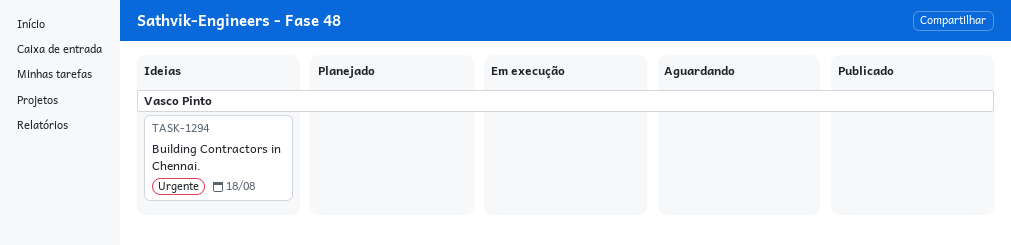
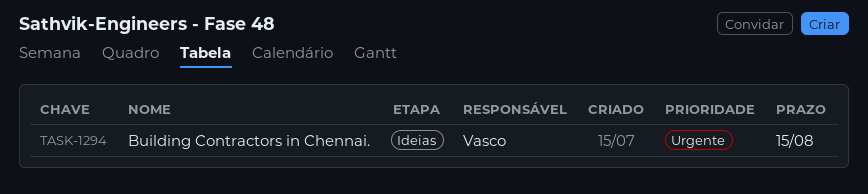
TASK-1294, due: Aug 18 -> Aug 15

